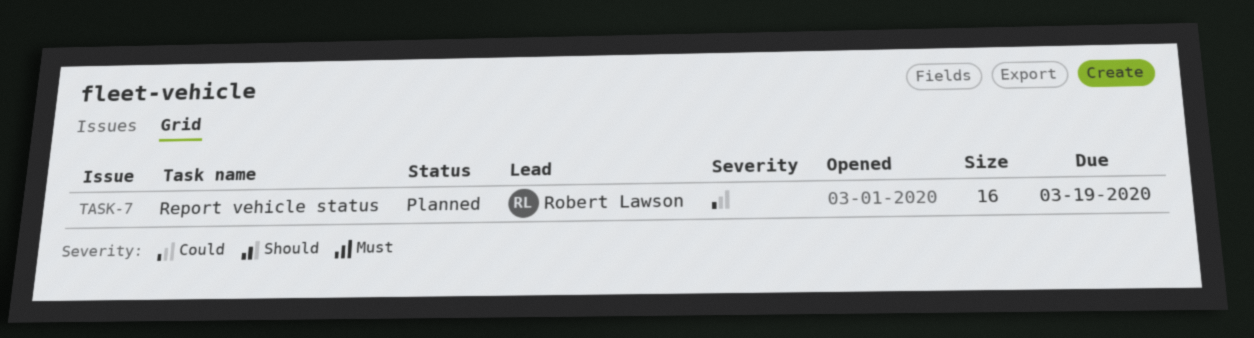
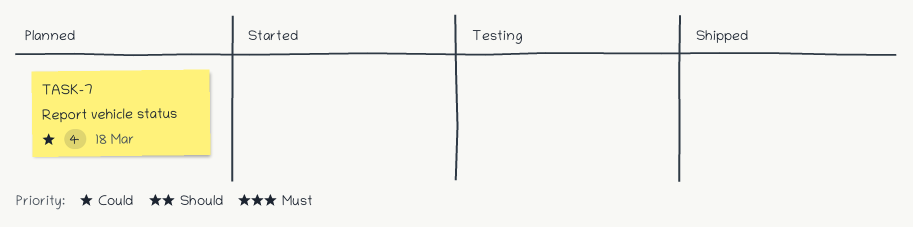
TASK-7, estimate: 16 -> 4
TASK-7, due: Mar 19 -> Mar 18

